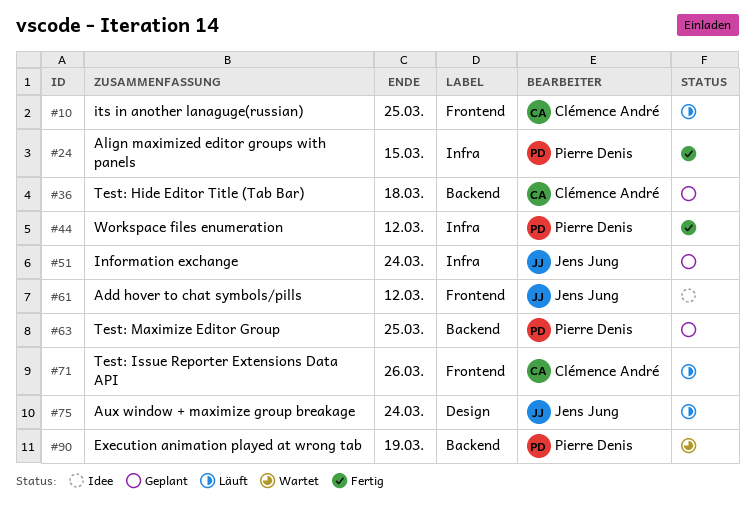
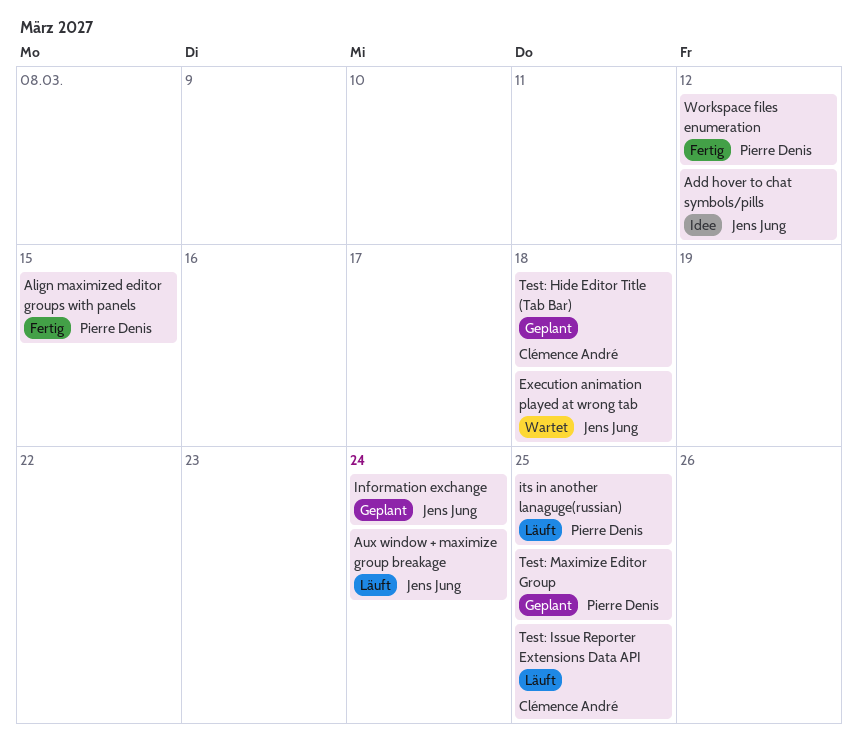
Execution animation played at wrong tab, owner: Pierre Denis -> Jens Jung
Execution animation played at wrong tab, due: Mar 19 -> Mar 18
its in another lanaguge(russian), owner: Clémence André -> Pierre Denis
Test: Issue Reporter Extensions Data API, due: Mar 26 -> Mar 25

